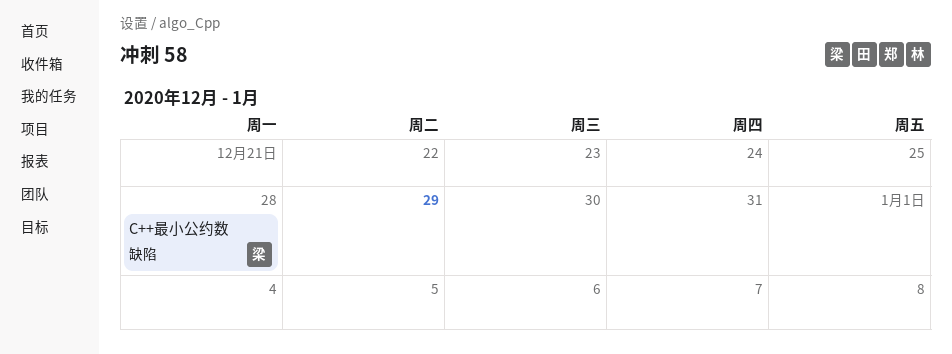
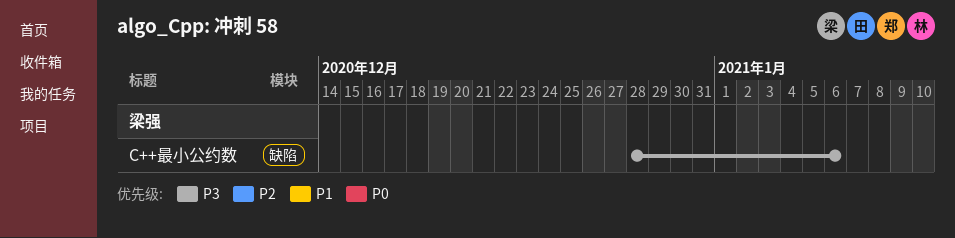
C++最小公约数, due: Dec 28 -> Jan 6

